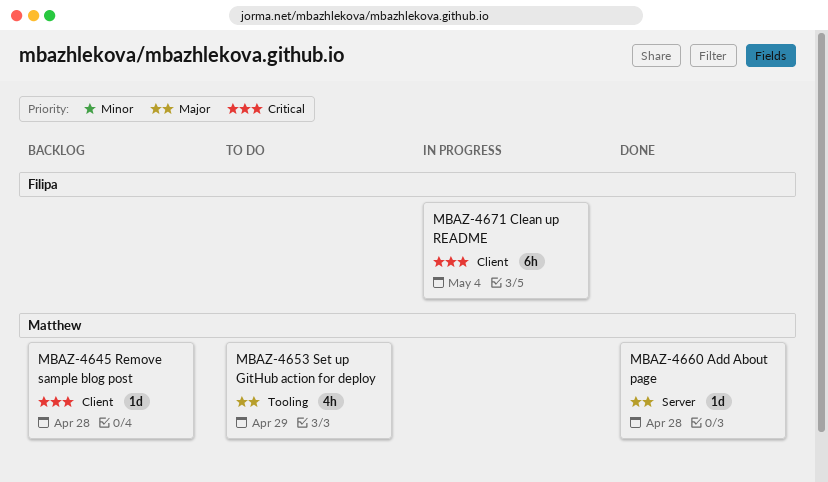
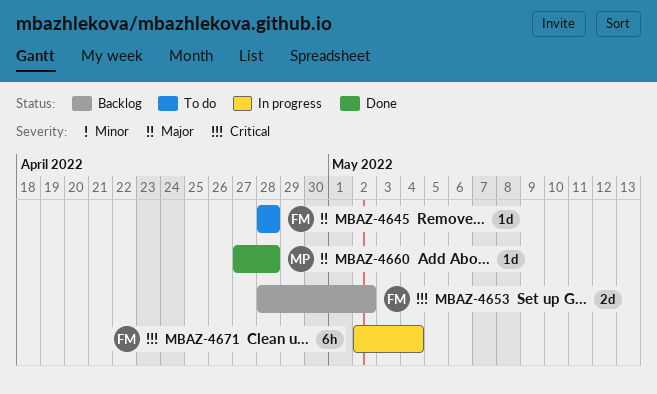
MBAZ-4645, status: Backlog -> To do
MBAZ-4645, owner: Matthew -> Filipa
MBAZ-4645, priority: Critical -> Major
MBAZ-4653, status: To do -> Backlog
MBAZ-4653, owner: Matthew -> Filipa
MBAZ-4653, priority: Major -> Critical
MBAZ-4653, estimate: 4h -> 2d
MBAZ-4653, due: Apr 29 -> May 2

